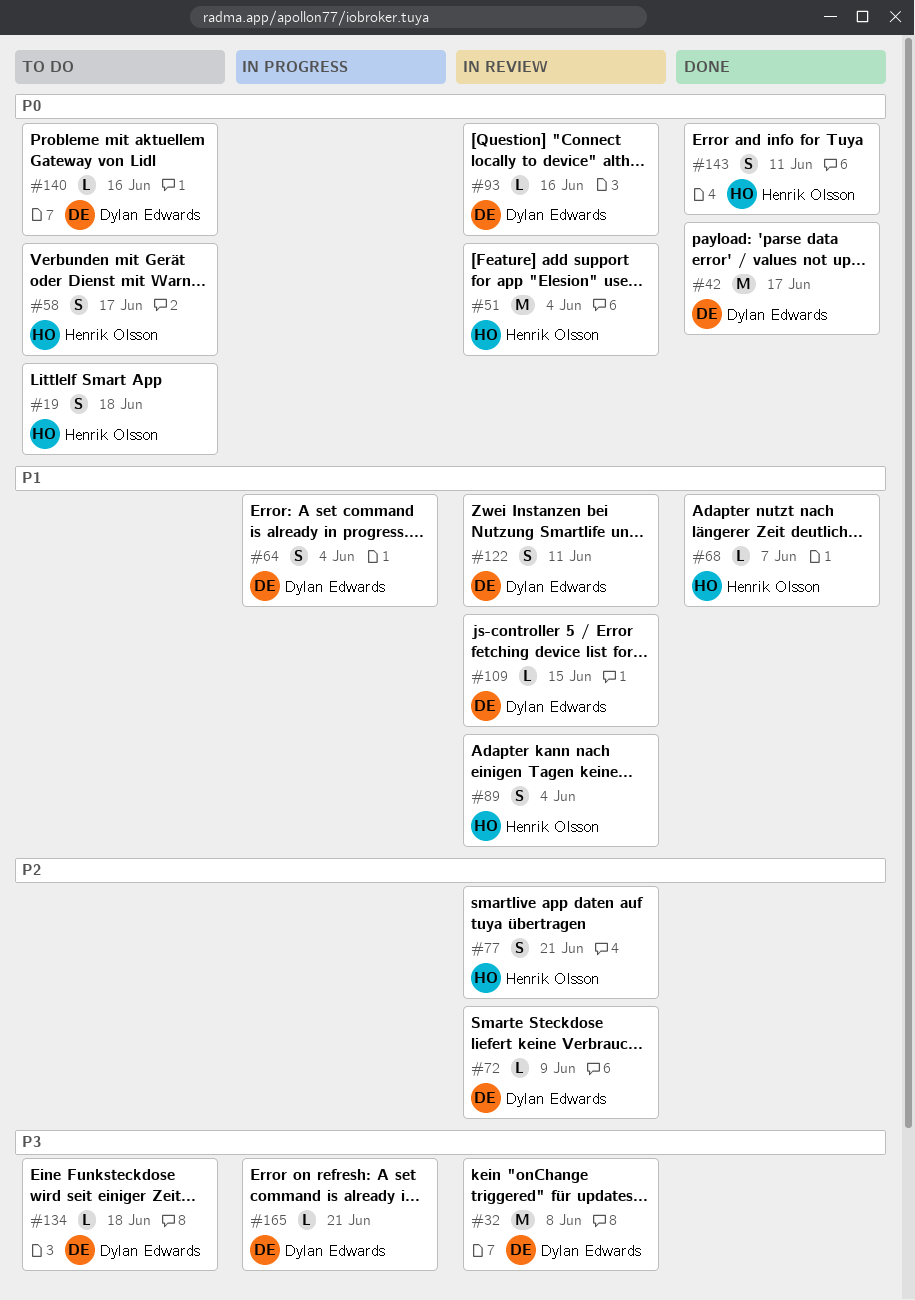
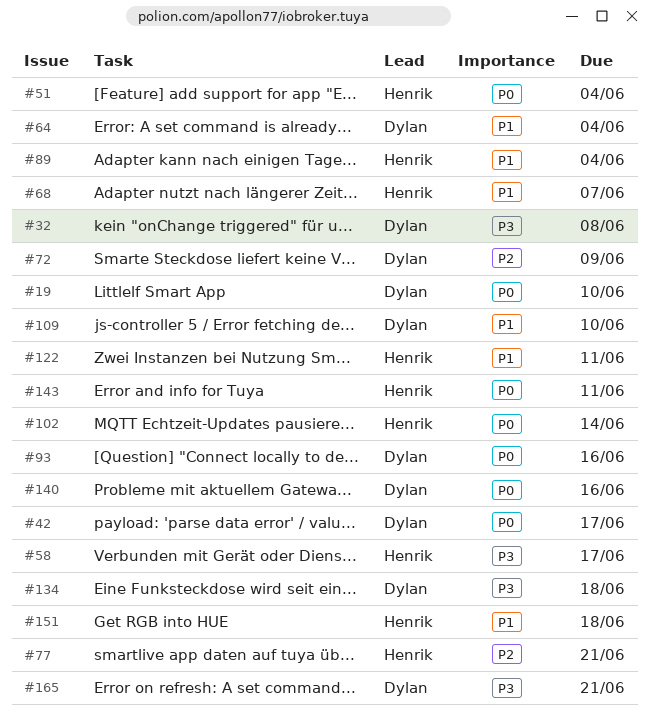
#19, owner: Henrik Olsson -> Dylan Edwards
#19, due: Jun 18 -> Jun 10
#58, priority: P0 -> P3
#102: none -> present
#109, due: Jun 15 -> Jun 10
#122, owner: Dylan Edwards -> Henrik Olsson
#151: none -> present

